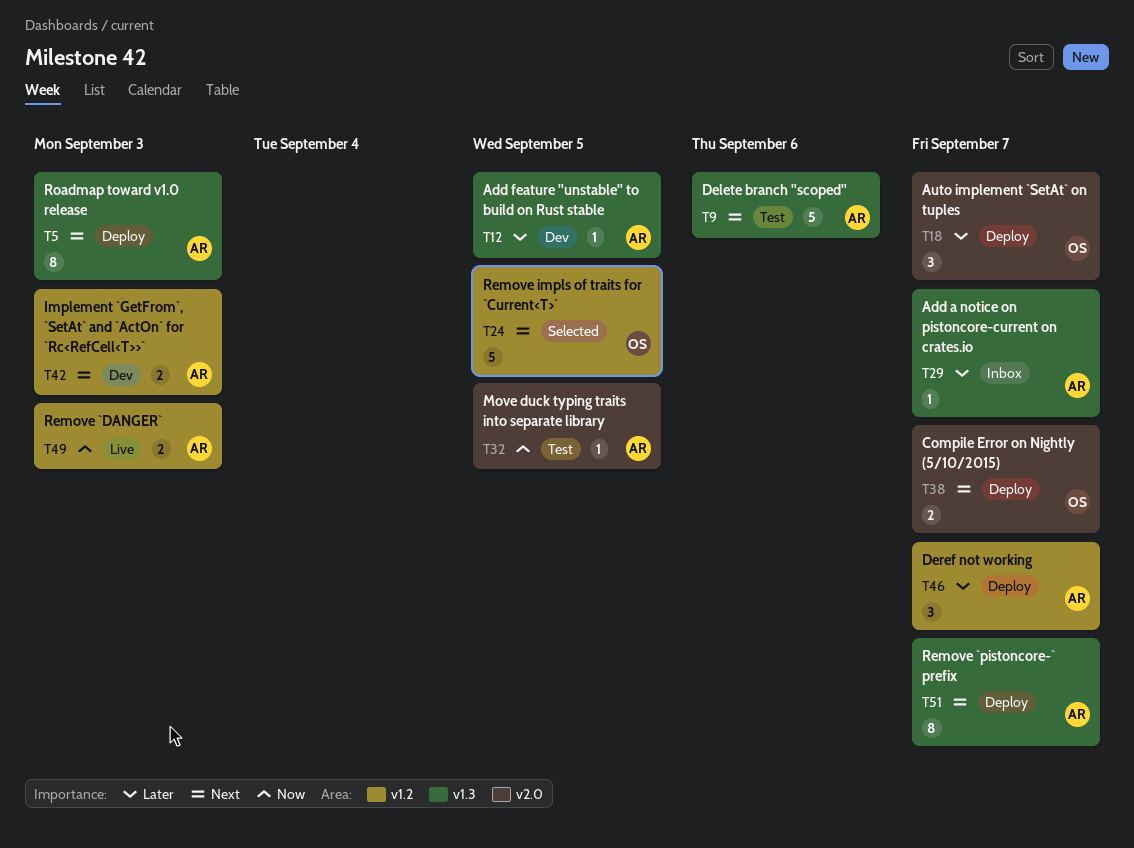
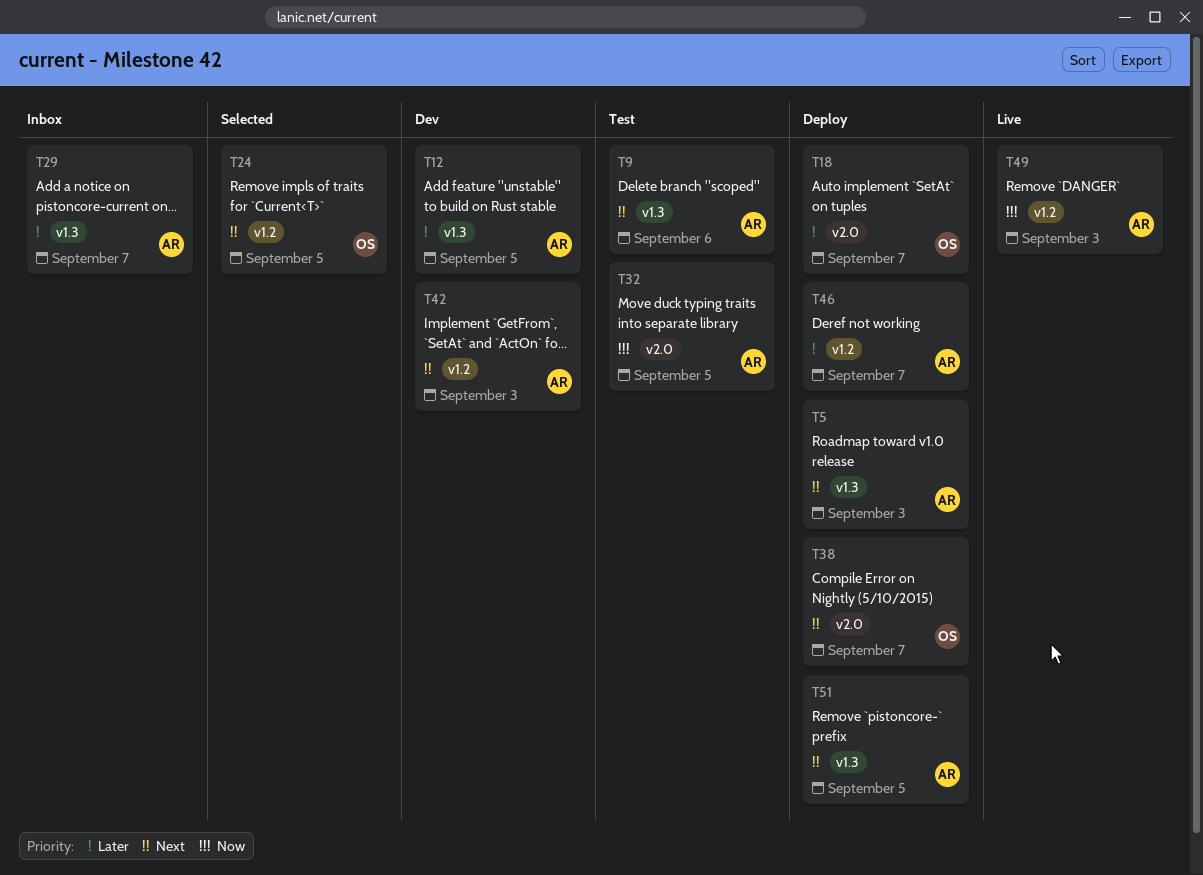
T51, due: Sep 7 -> Sep 5

